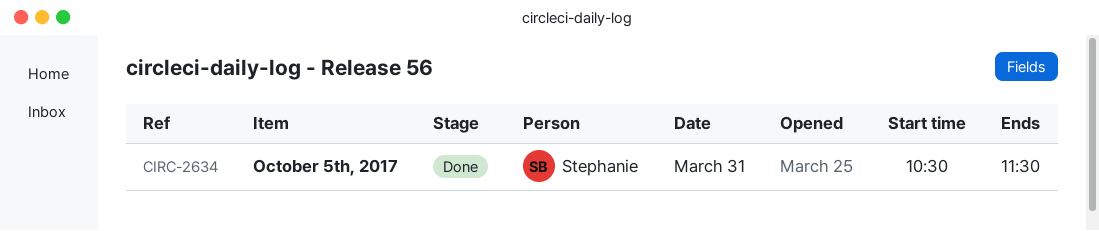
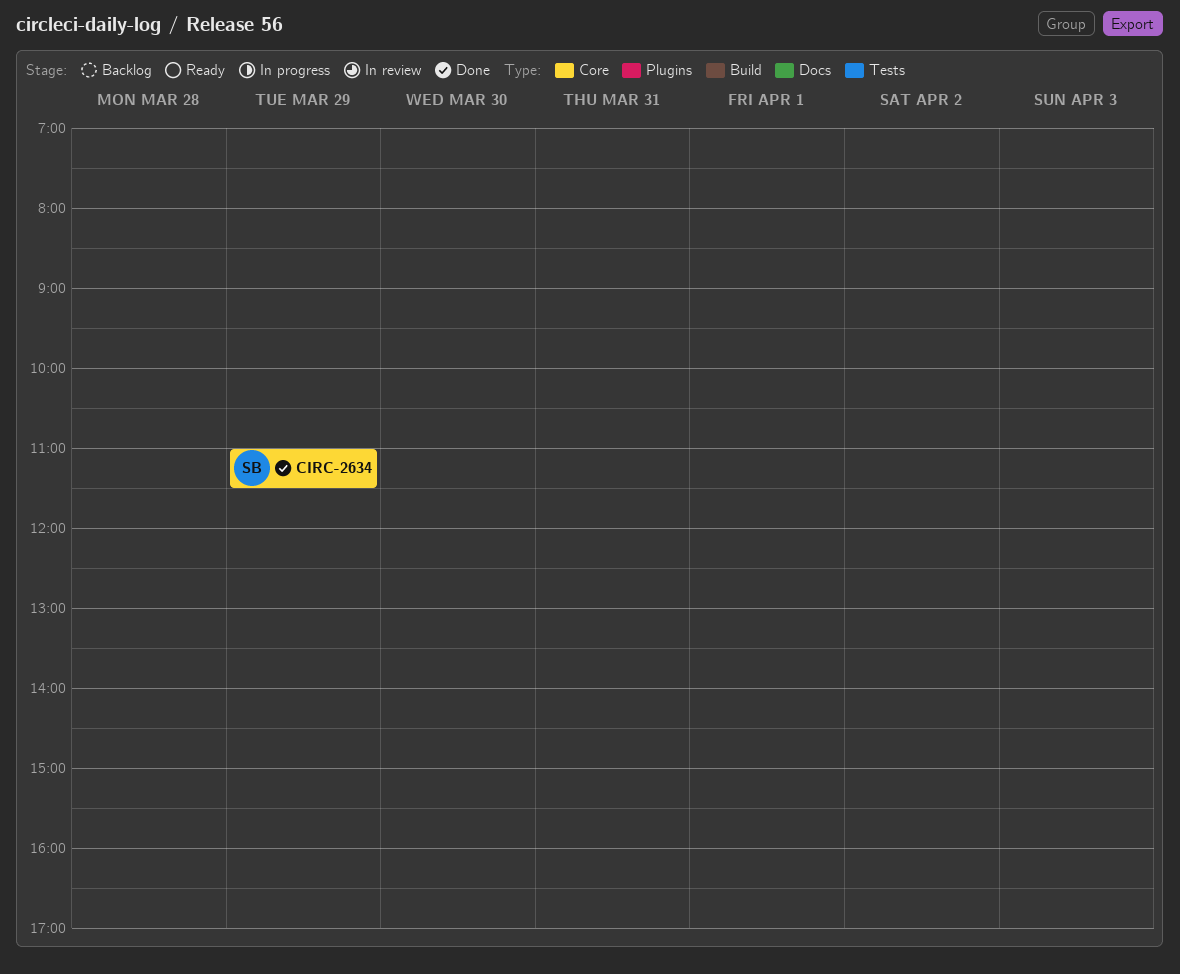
CIRC-2634, day: Mar 31 -> Mar 29
CIRC-2634, begins: 10:30 -> 11:00

